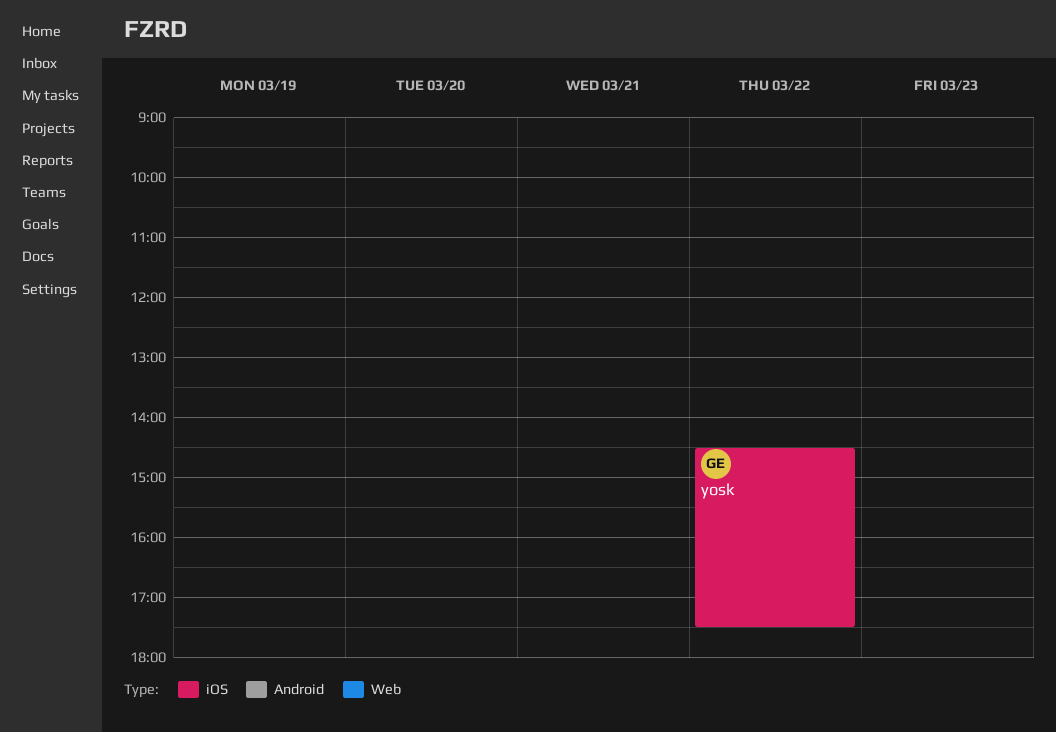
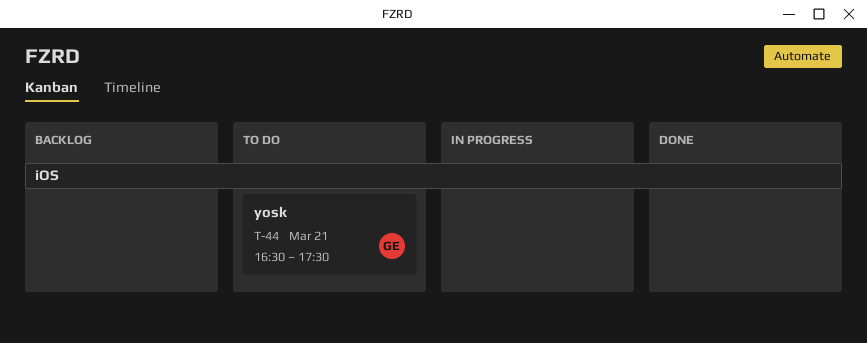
yosk, day: Mar 22 -> Mar 21
yosk, begins: 14:30 -> 16:30

